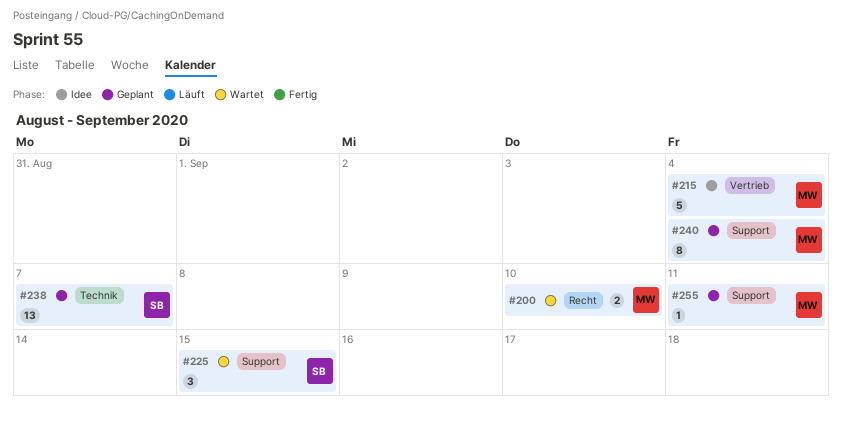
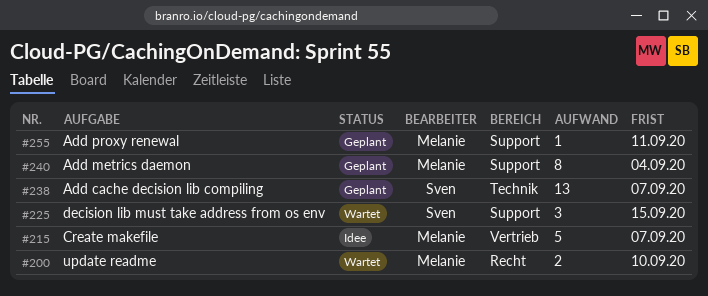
#215, due: Sep 4 -> Sep 7

